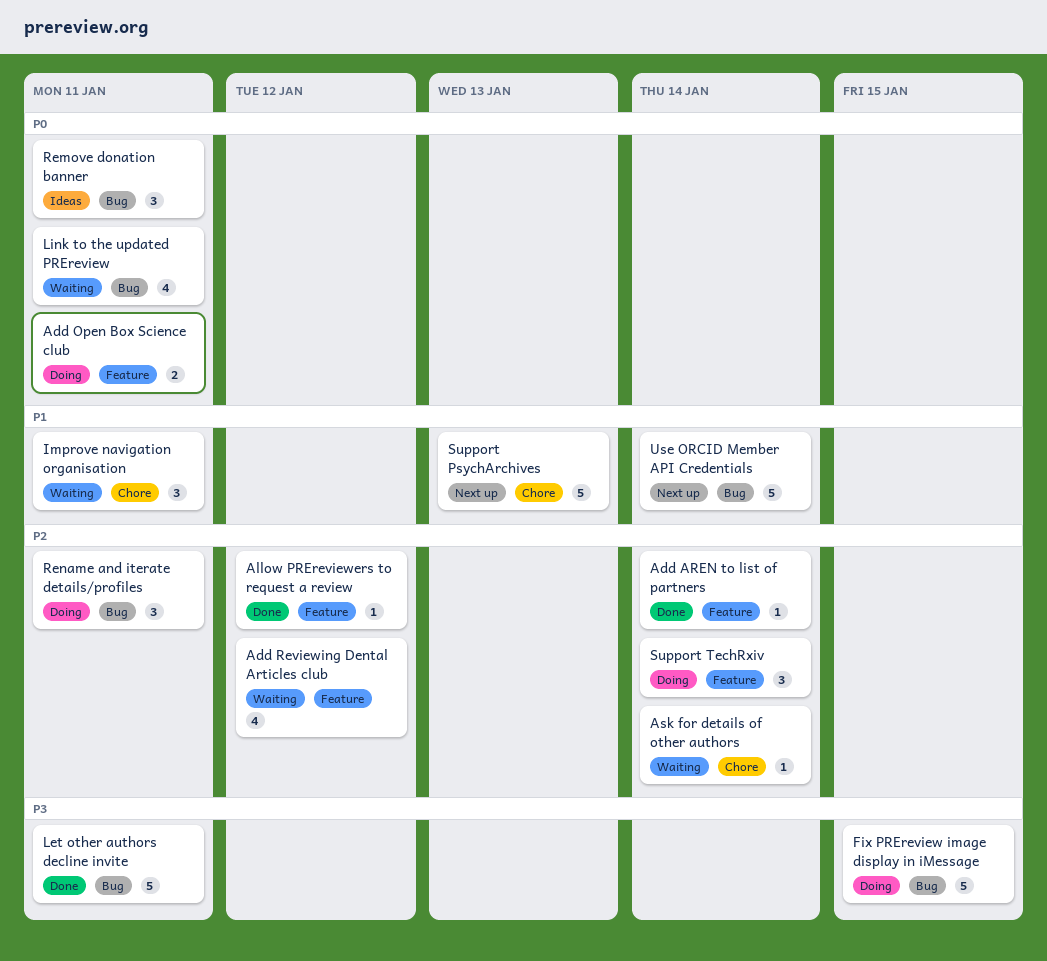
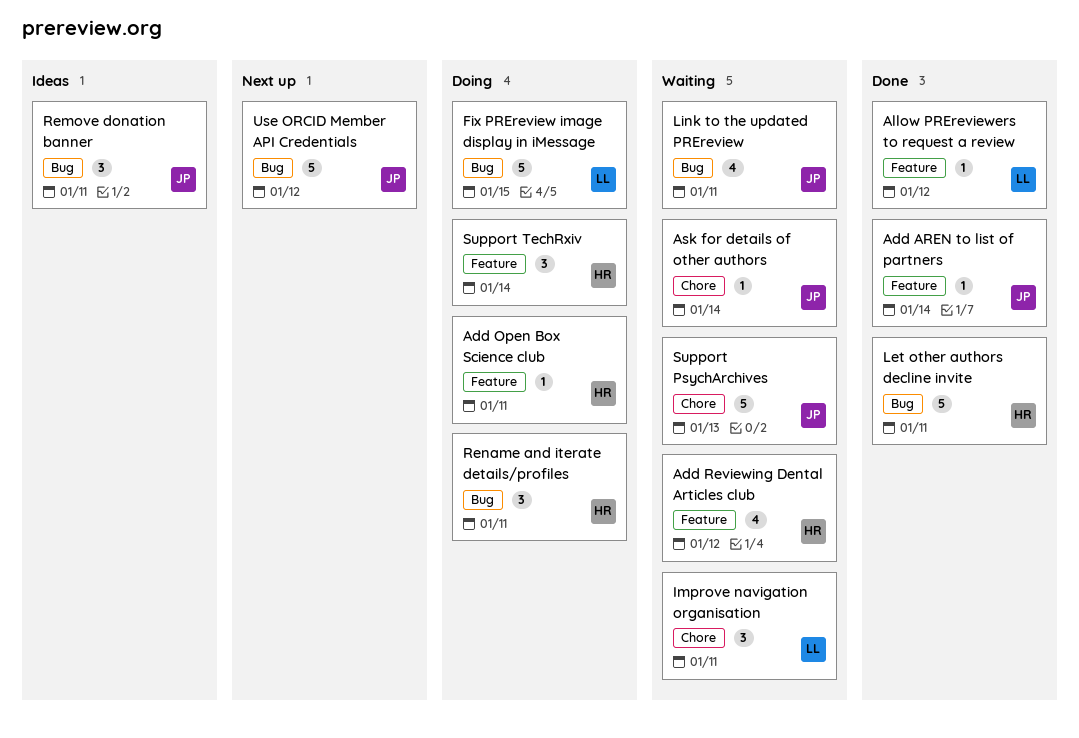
Add Open Box Science club, estimate: 2 -> 1
Support PsychArchives, status: Next up -> Waiting
Use ORCID Member API Credentials, due: Jan 14 -> Jan 12

